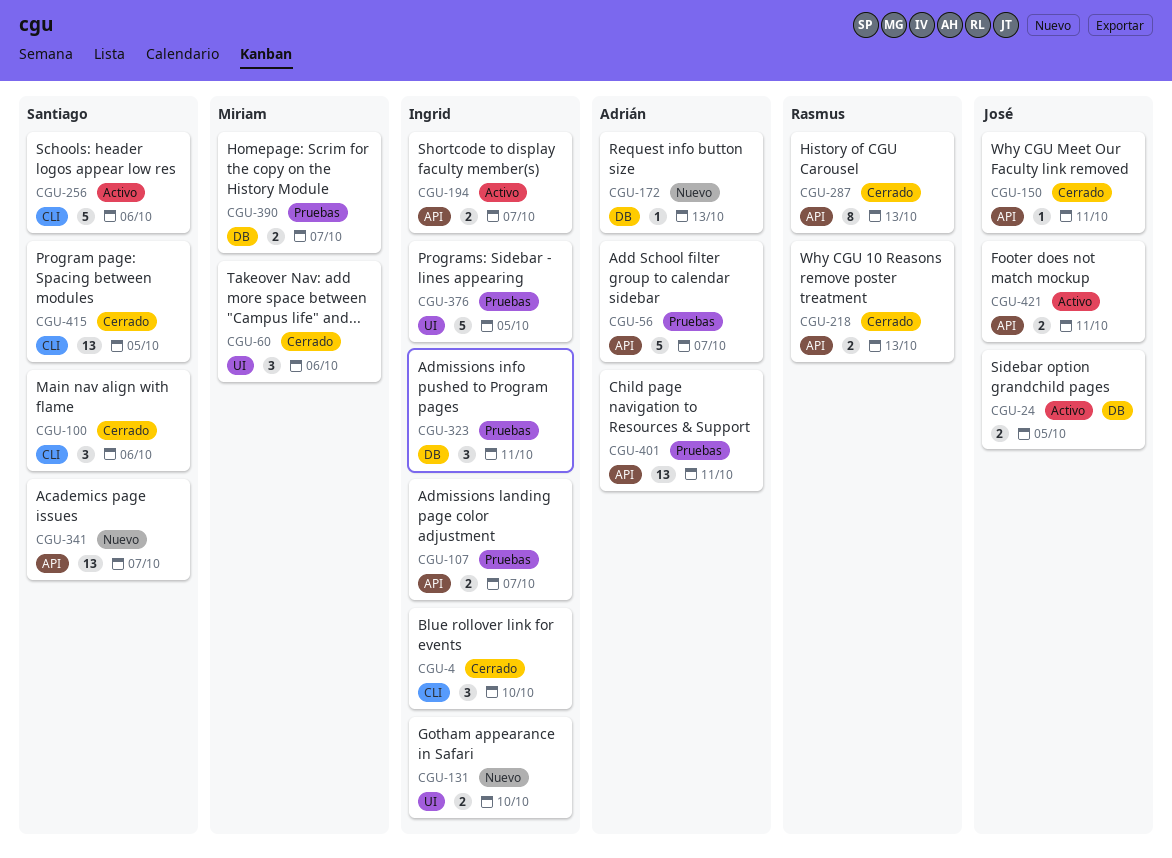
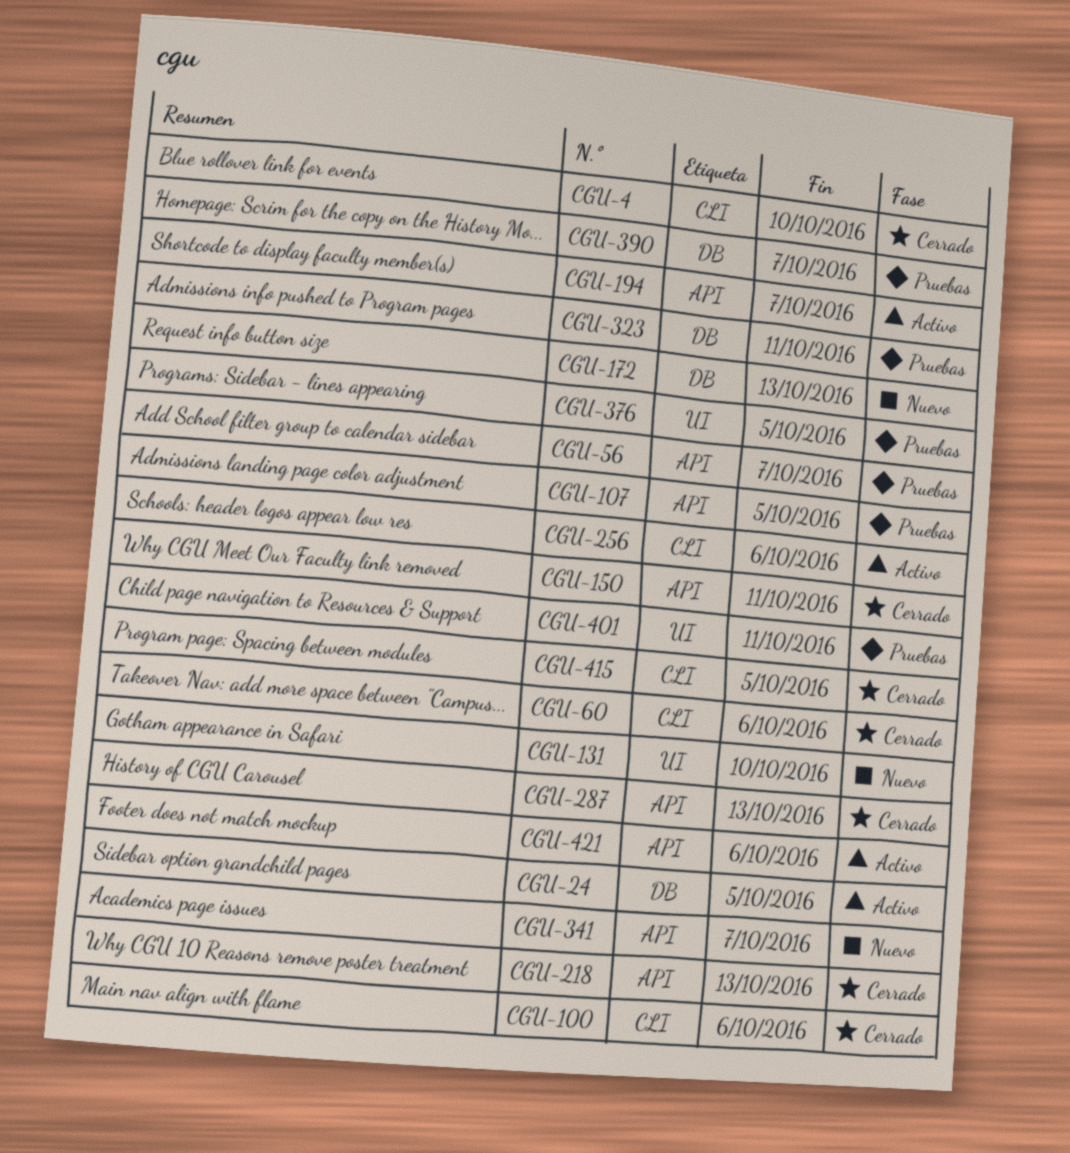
CGU-60, label: UI -> CLI
CGU-107, due: Oct 7 -> Oct 5
CGU-401, label: API -> UI
CGU-421, due: Oct 11 -> Oct 6

